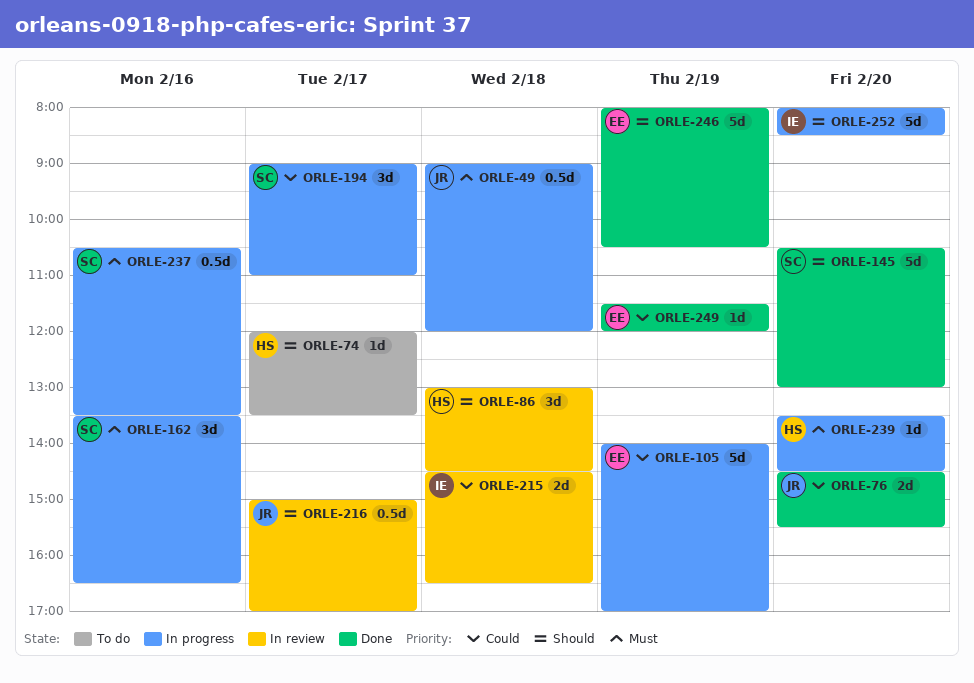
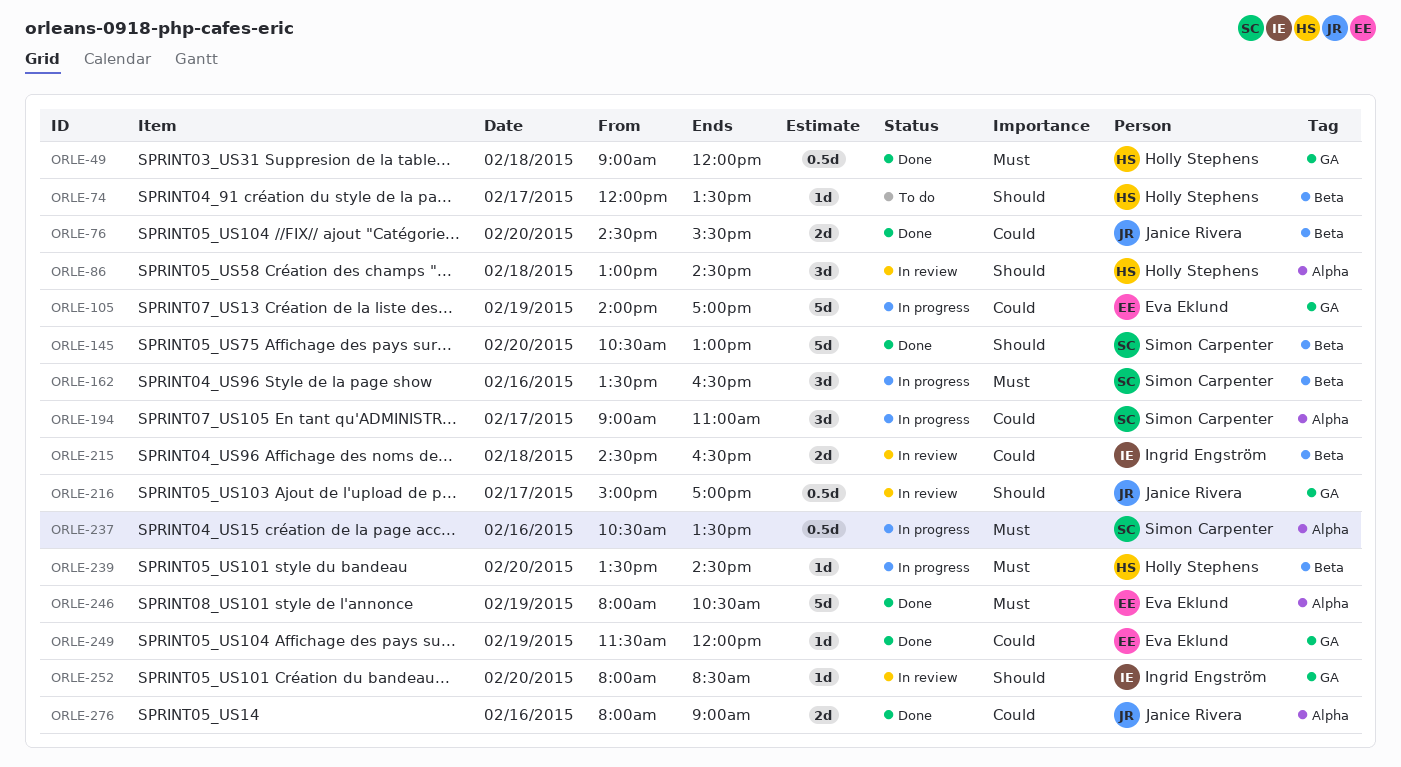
ORLE-49, status: In progress -> Done
ORLE-49, owner: Janice Rivera -> Holly Stephens
ORLE-246, priority: Should -> Must
ORLE-252, status: In progress -> In review
ORLE-252, estimate: 5d -> 1d
ORLE-276: none -> present

